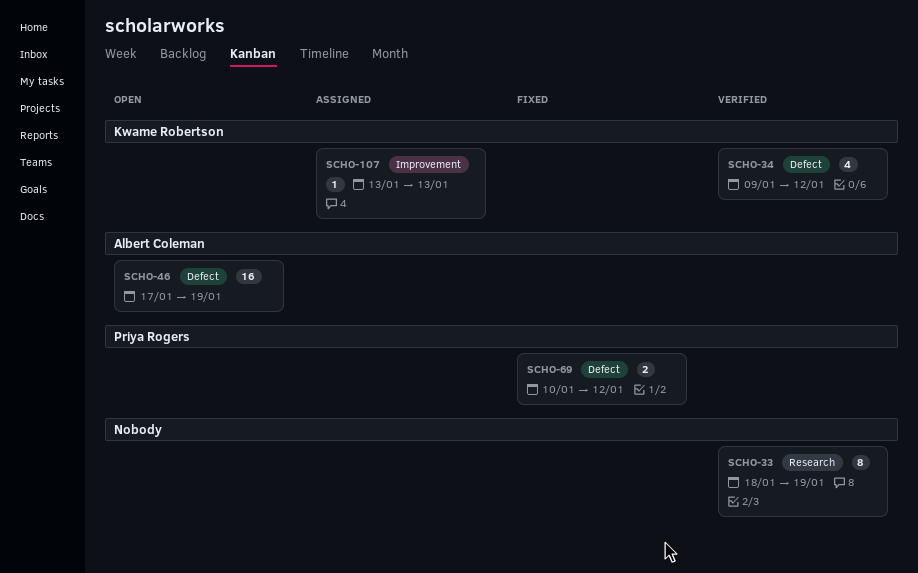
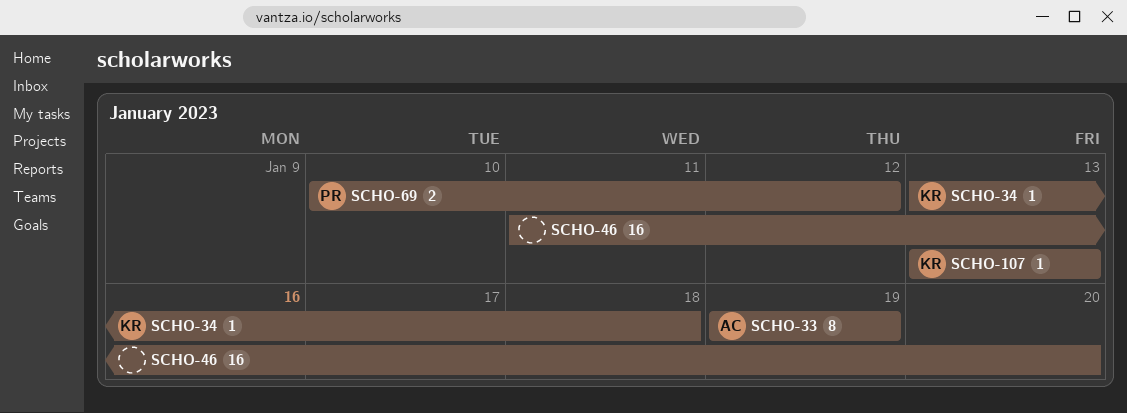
SCHO-33, owner: none -> Albert Coleman
SCHO-33, start: Jan 18 -> Jan 19
SCHO-34, estimate: 4 -> 1
SCHO-34, start: Jan 9 -> Jan 13
SCHO-34, due: Jan 12 -> Jan 18
SCHO-46, owner: Albert Coleman -> none
SCHO-46, start: Jan 17 -> Jan 11
SCHO-46, due: Jan 19 -> Jan 20

